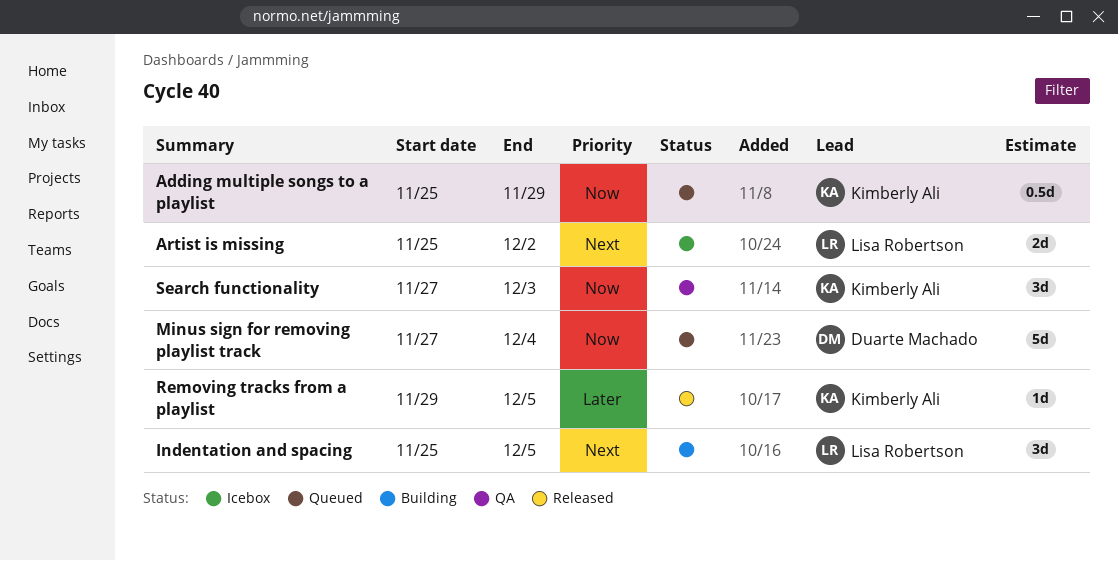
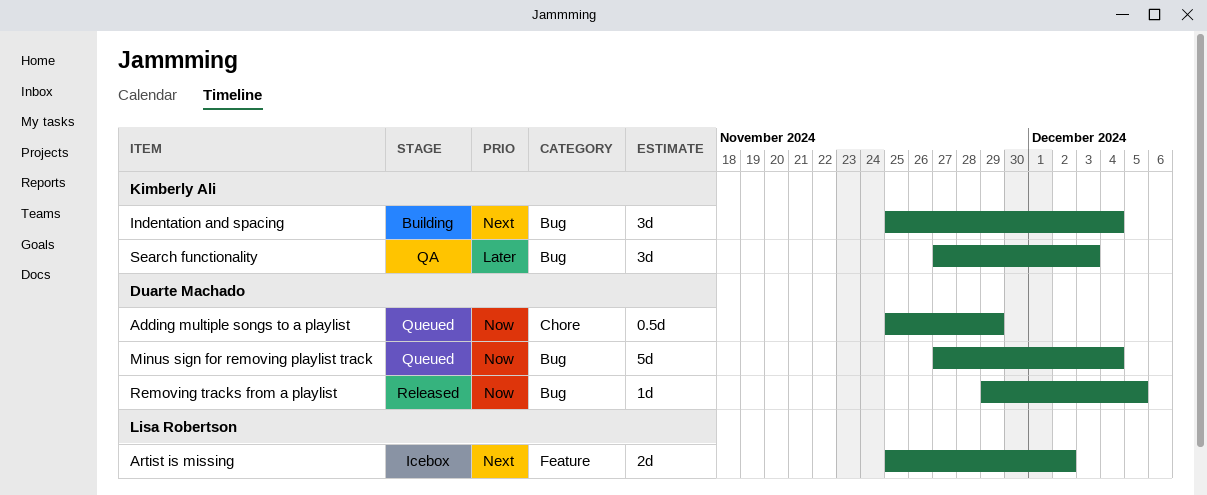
Adding multiple songs to a playlist, owner: Kimberly Ali -> Duarte Machado
Indentation and spacing, owner: Lisa Robertson -> Kimberly Ali
Indentation and spacing, due: Dec 5 -> Dec 4
Removing tracks from a playlist, owner: Kimberly Ali -> Duarte Machado
Removing tracks from a playlist, priority: Later -> Now
Search functionality, priority: Now -> Later

